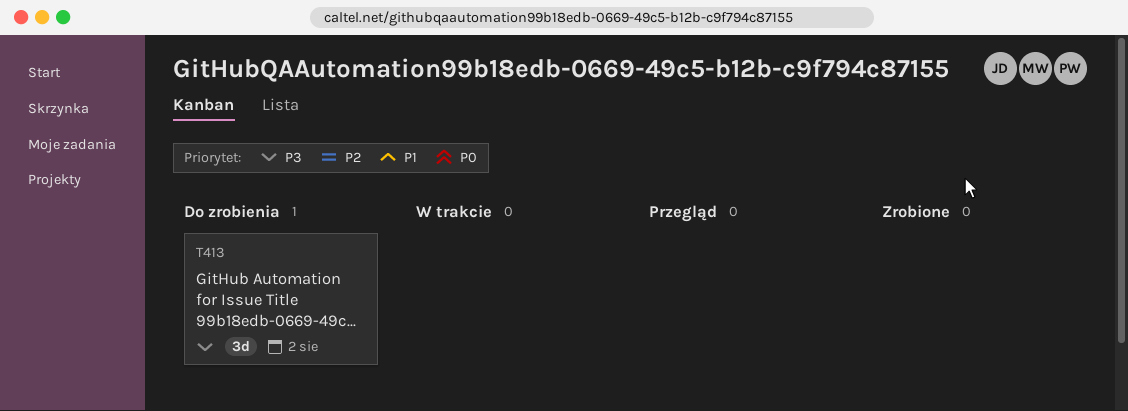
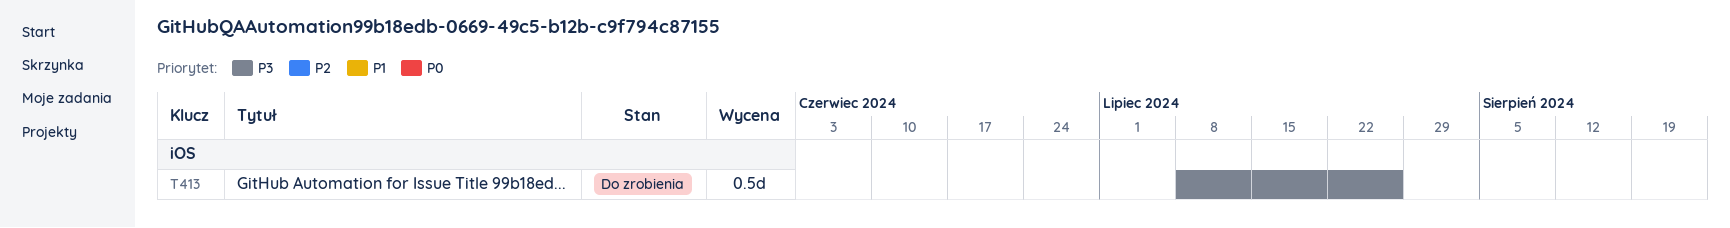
T413, estimate: 3d -> 0.5d
T413, due: Aug 2 -> Jul 26

